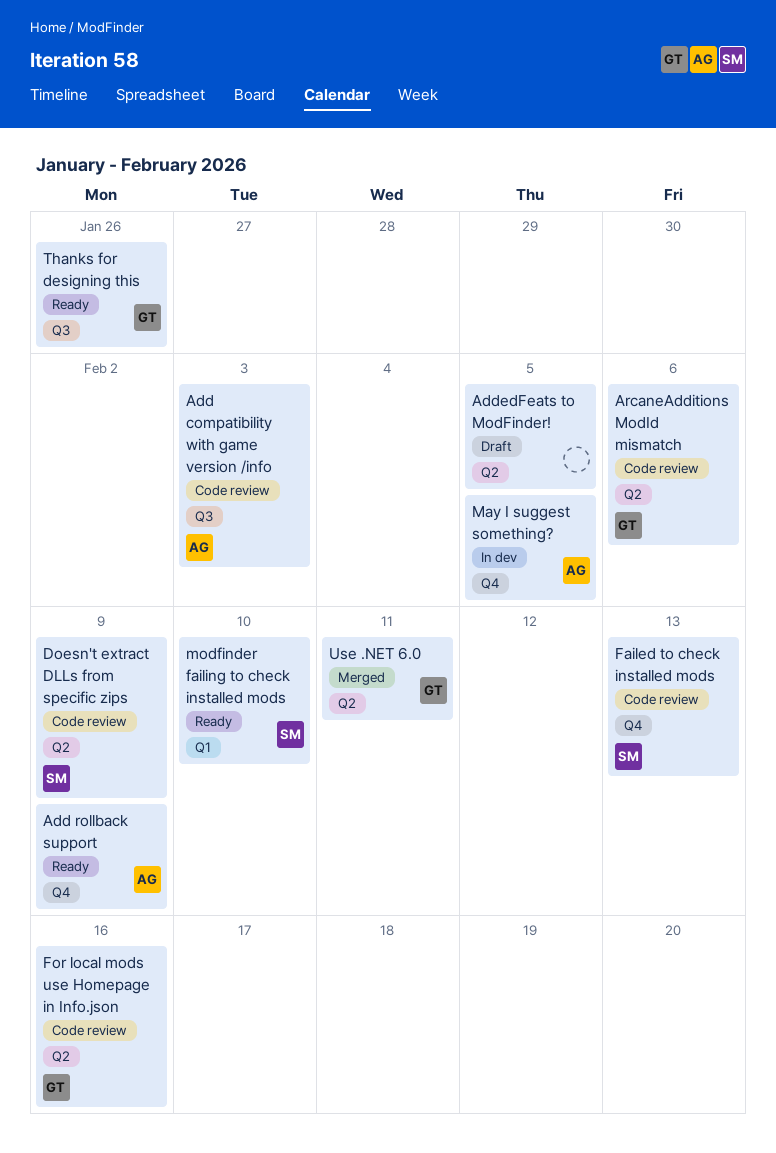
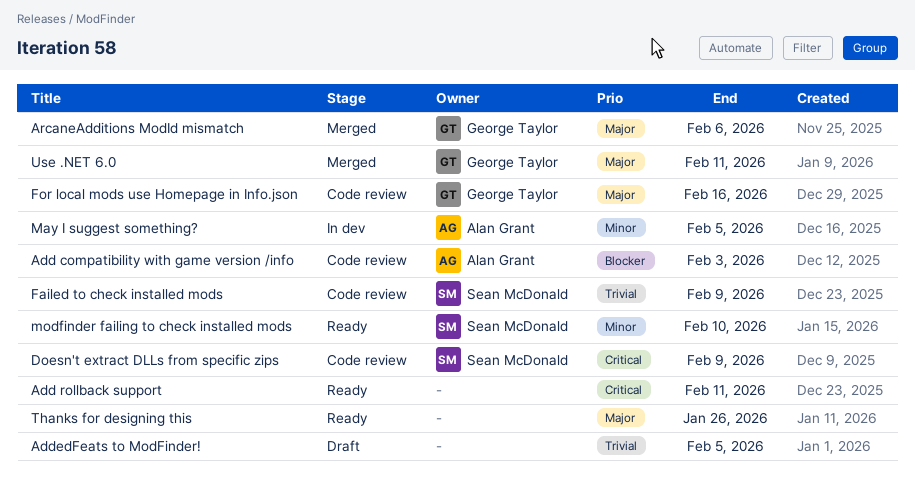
Add rollback support, owner: Alan Grant -> none
Add rollback support, due: Feb 9 -> Feb 11
ArcaneAdditions ModId mismatch, status: Code review -> Merged
Failed to check installed mods, due: Feb 13 -> Feb 9
Thanks for designing this, owner: George Taylor -> none

